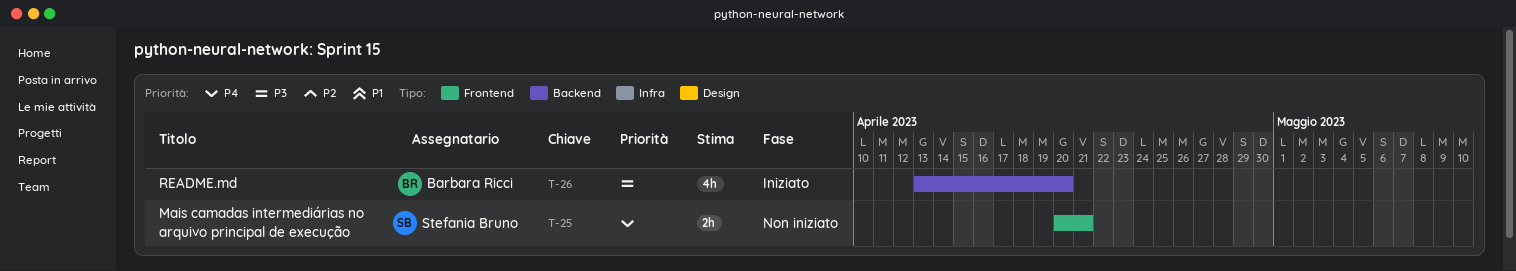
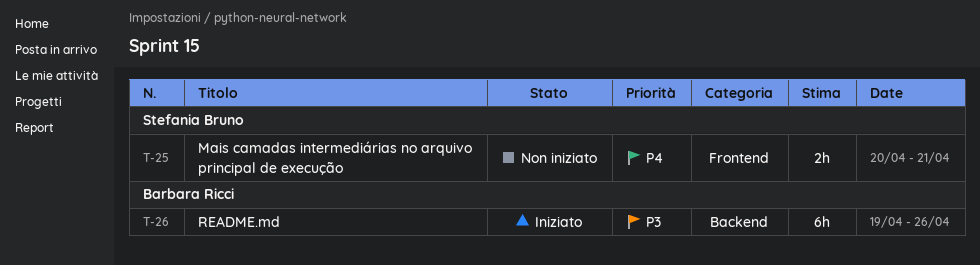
T-26, estimate: 4h -> 6h
T-26, start: Apr 13 -> Apr 19
T-26, due: Apr 20 -> Apr 26

